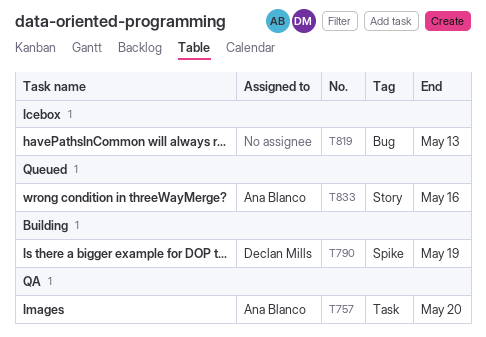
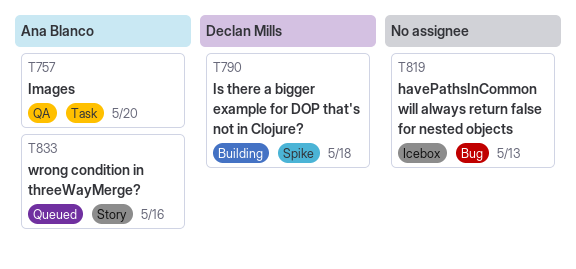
T790, due: May 19 -> May 18

